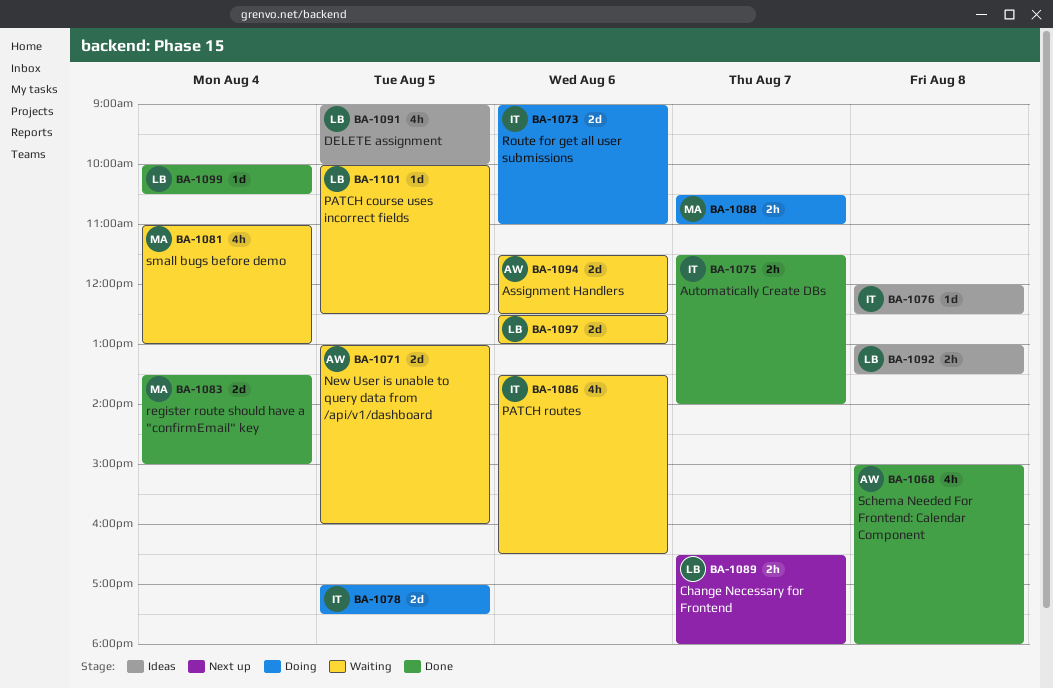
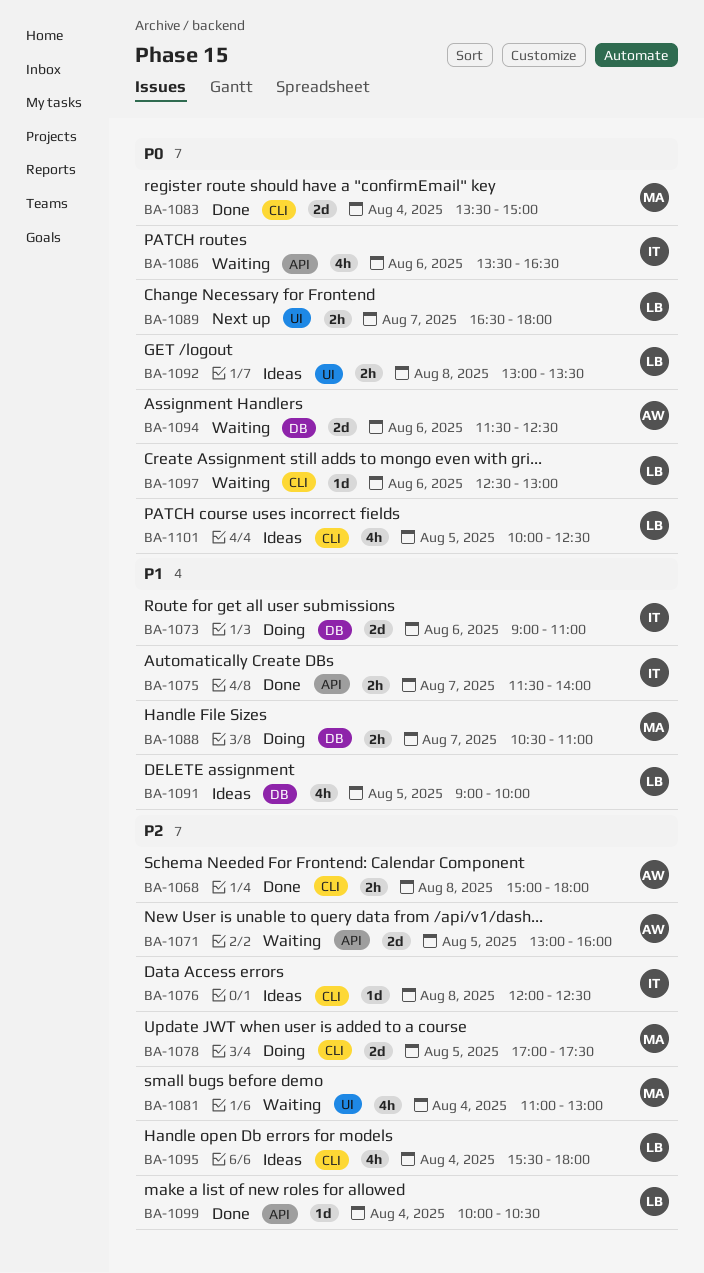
BA-1068, estimate: 4h -> 2h
BA-1078, owner: IT -> MA
BA-1095: none -> present
BA-1097, estimate: 2d -> 1d
BA-1101, status: Waiting -> Ideas
BA-1101, estimate: 1d -> 4h

